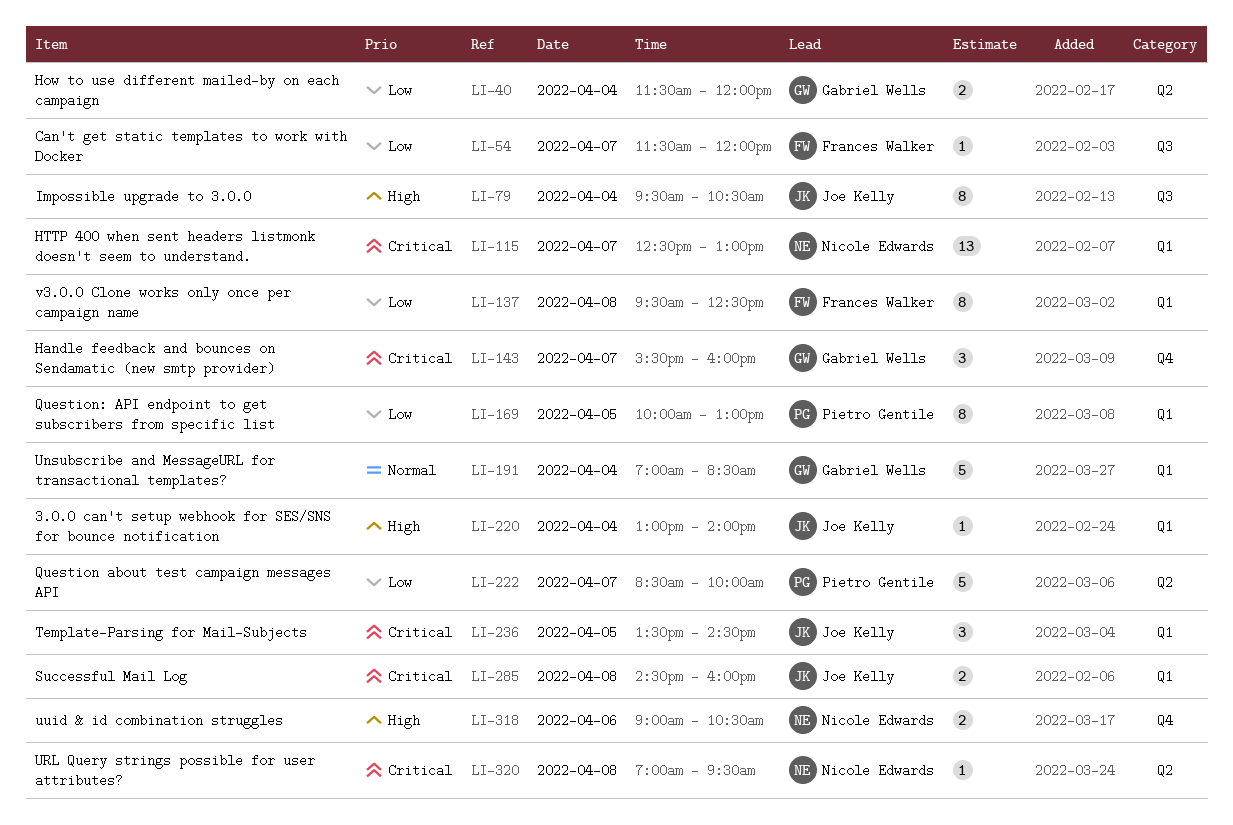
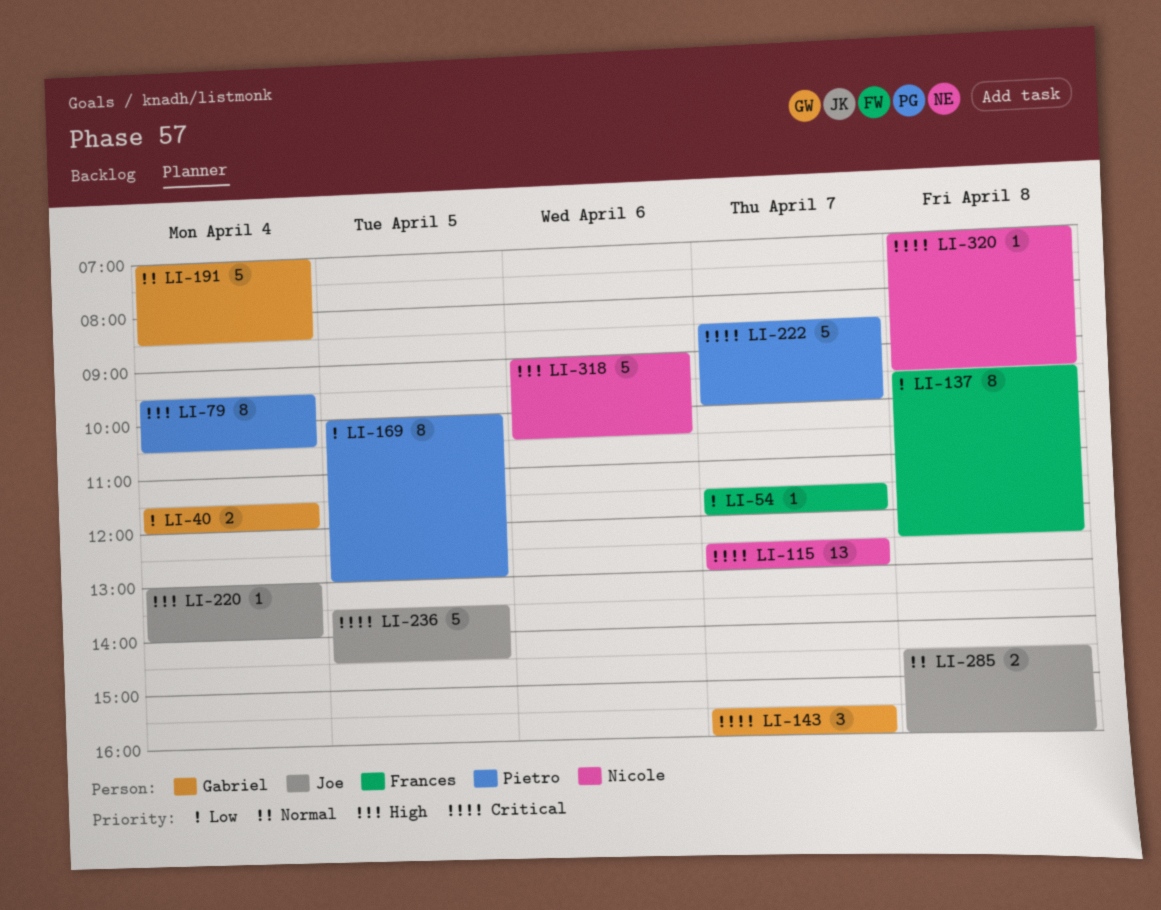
LI-79, owner: Joe Kelly -> Pietro Gentile
LI-222, priority: Low -> Critical
LI-236, estimate: 3 -> 5
LI-285, priority: Critical -> Normal
LI-318, estimate: 2 -> 5

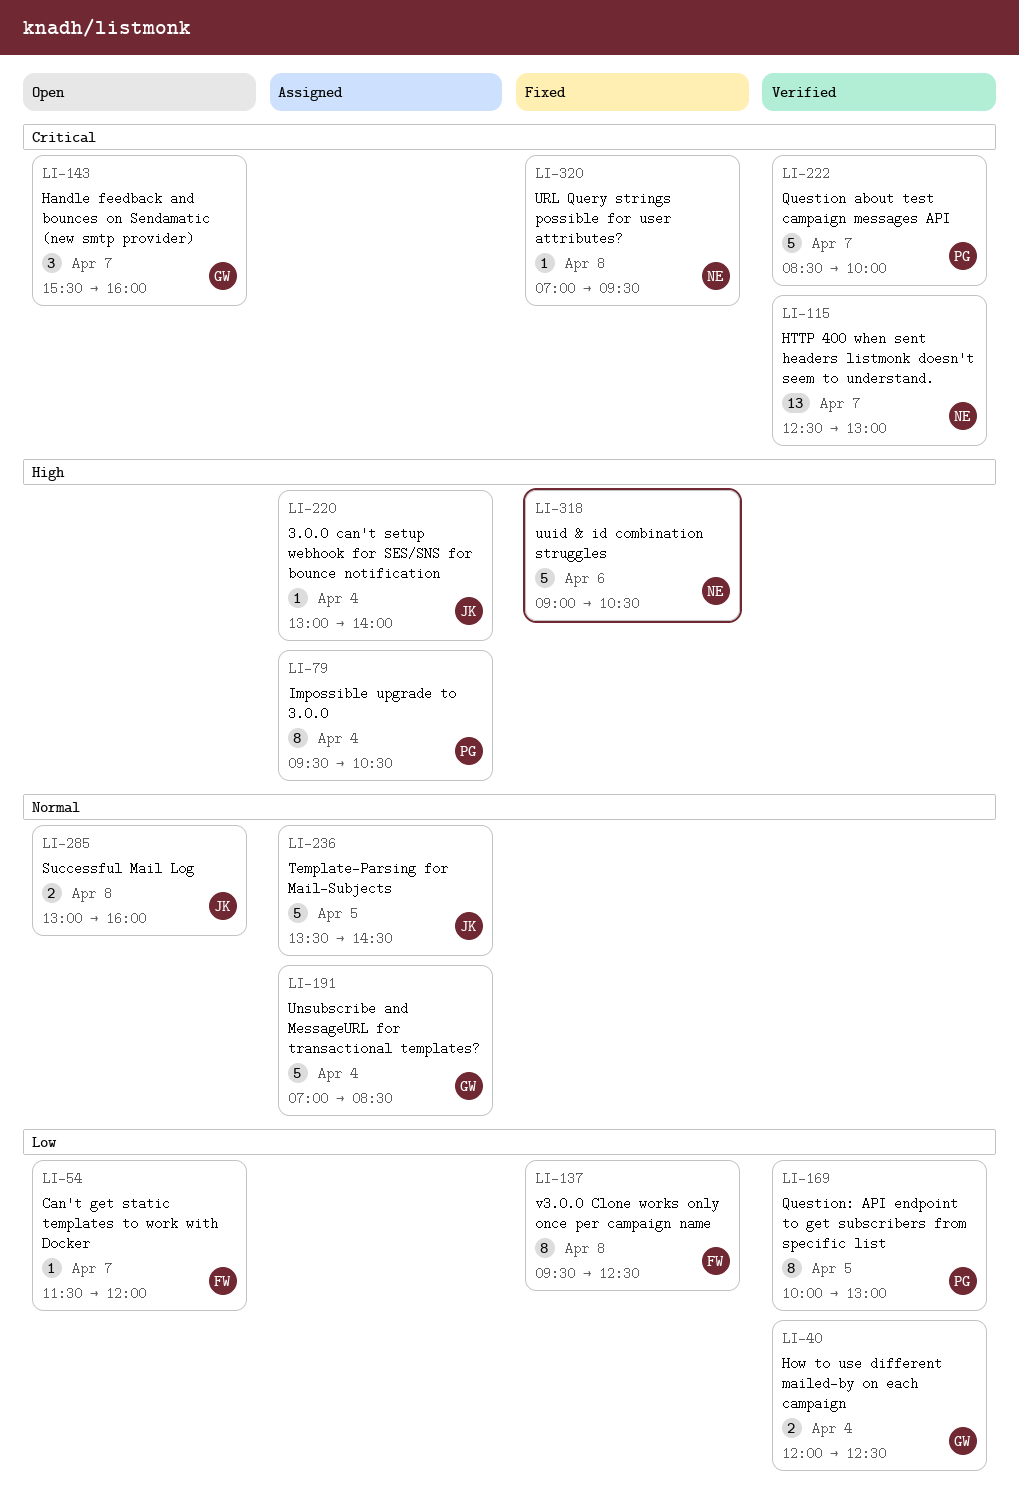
LI-40, begins: 11:30 -> 12:00
LI-40, ends: 12:00 -> 12:30
LI-236, priority: Critical -> Normal
LI-285, begins: 14:30 -> 13:00

